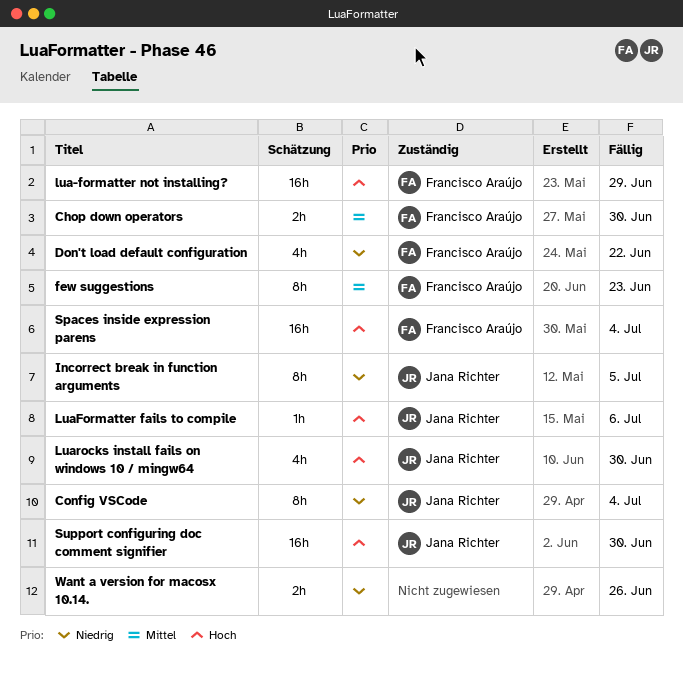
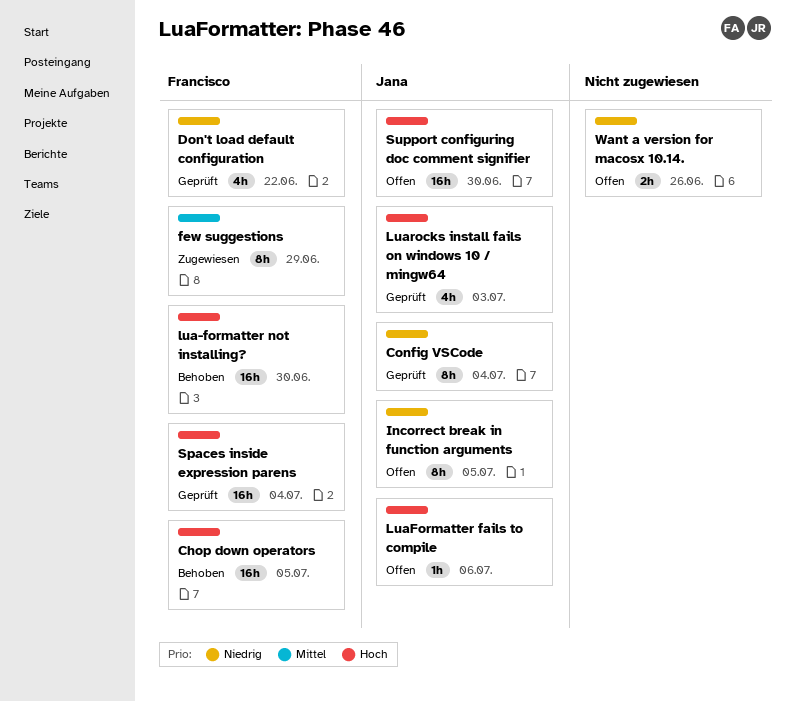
Chop down operators, priority: Mittel -> Hoch
Chop down operators, estimate: 2h -> 16h
Chop down operators, due: Jun 30 -> Jul 5
few suggestions, due: Jun 23 -> Jun 29
lua-formatter not installing?, due: Jun 29 -> Jun 30
Luarocks install fails on windows 10 / mingw64, due: Jun 30 -> Jul 3

